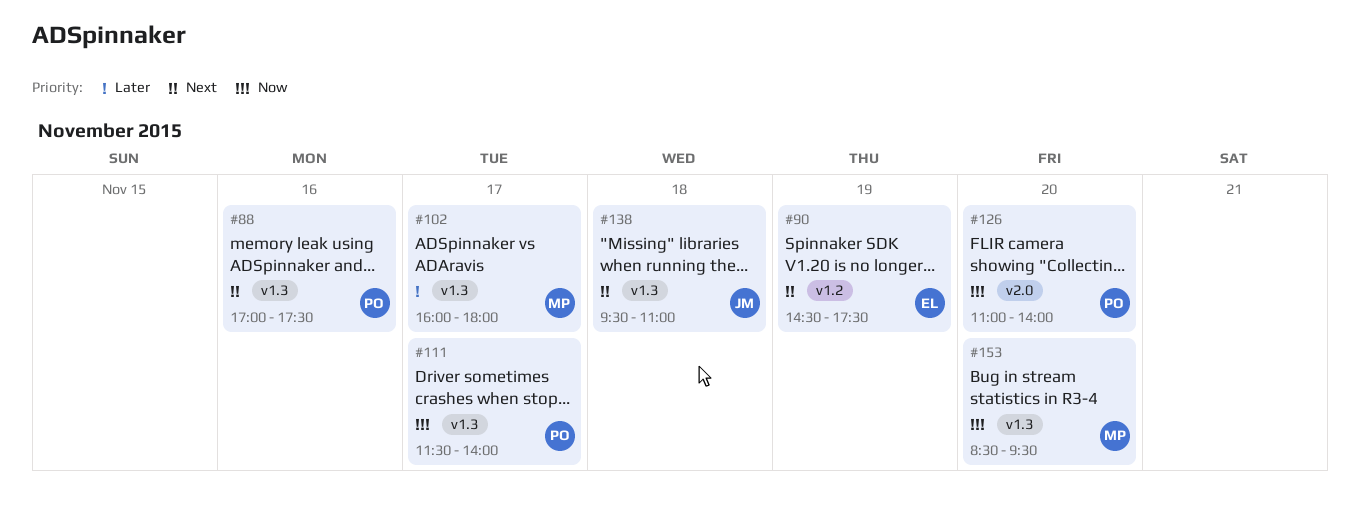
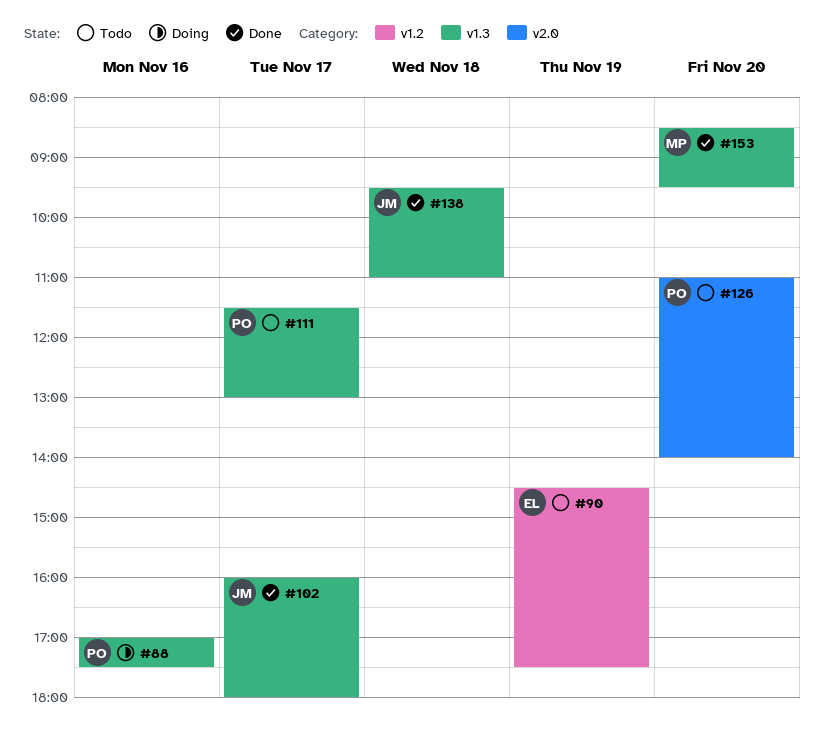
#102, owner: MP -> JM
#111, ends: 14:00 -> 13:00

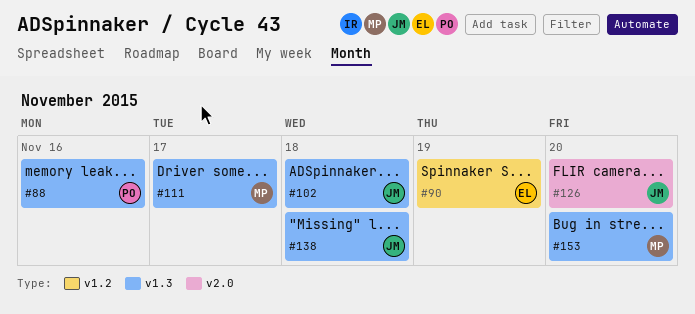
#102, day: Nov 17 -> Nov 18
#111, owner: PO -> MP
#126, owner: PO -> JM

